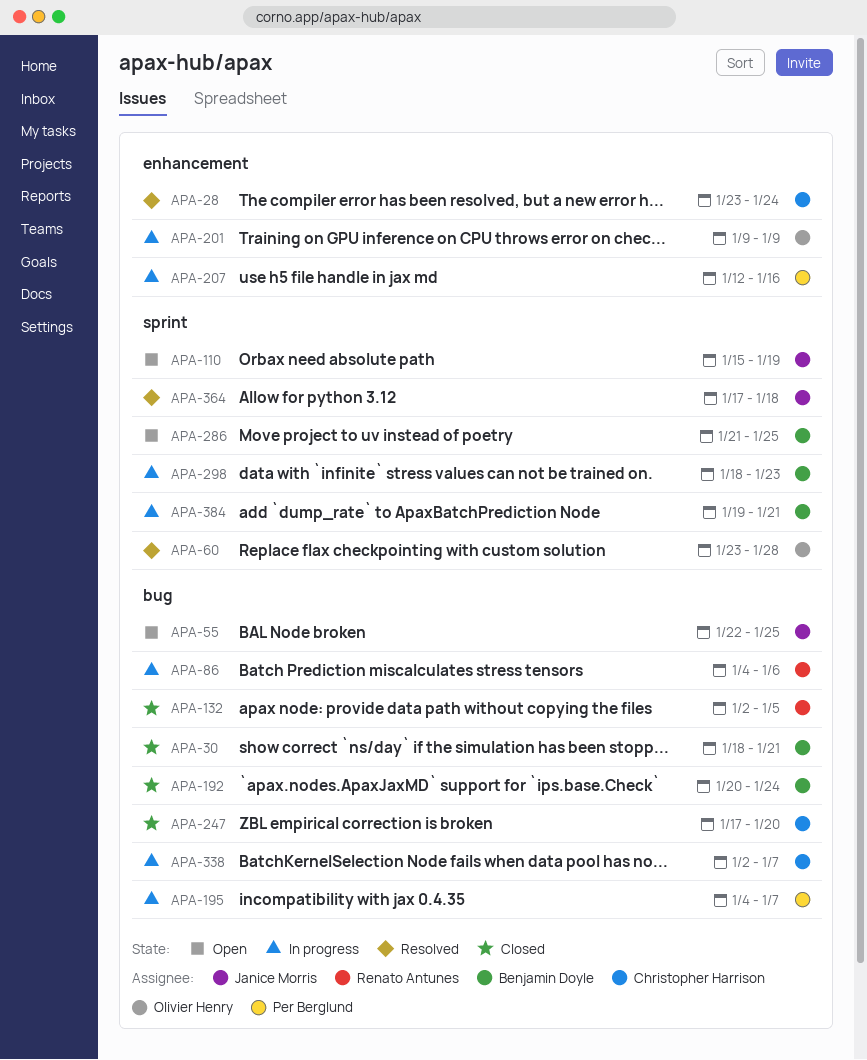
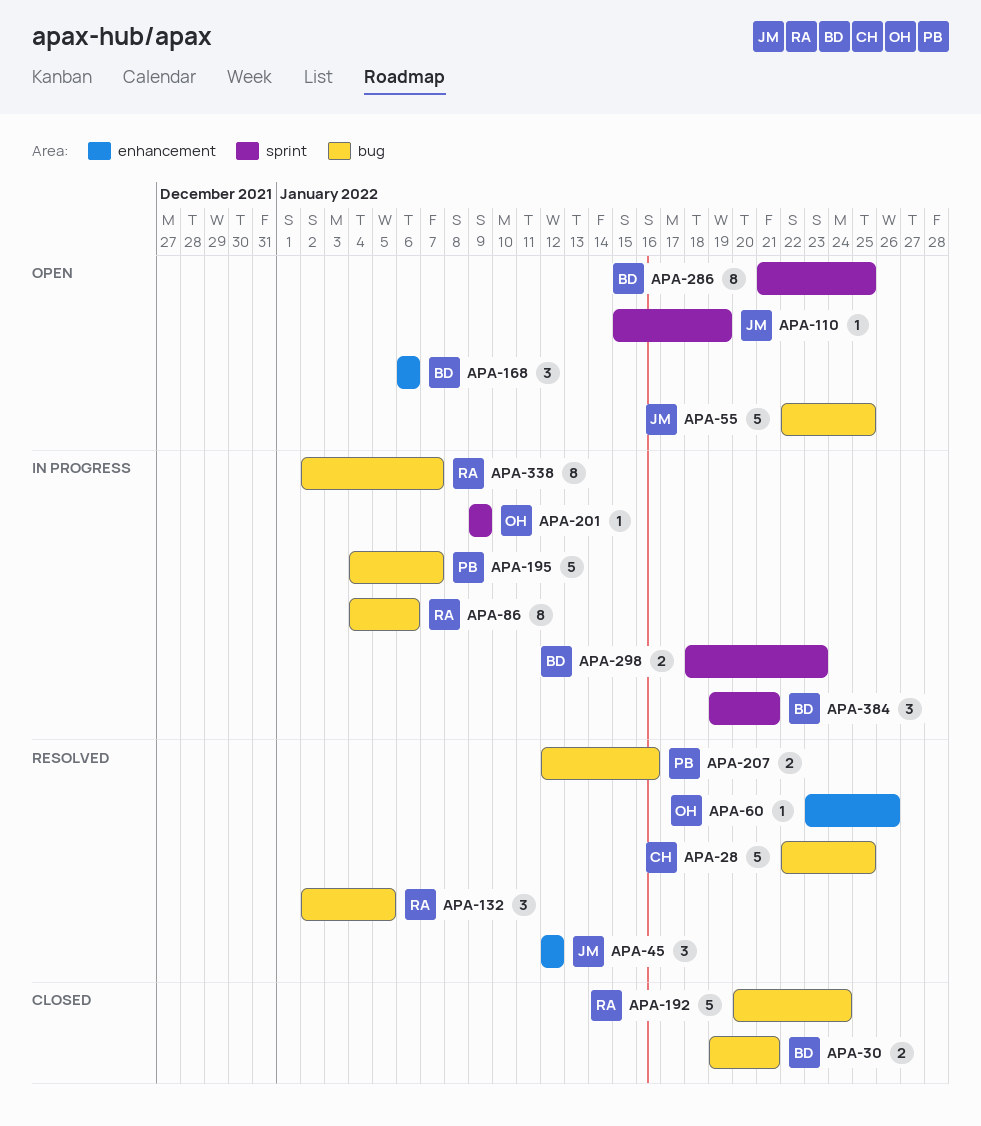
APA-28, label: enhancement -> bug
APA-28, start: Jan 23 -> Jan 22
APA-28, due: Jan 24 -> Jan 25
APA-30, start: Jan 18 -> Jan 19
APA-45: none -> present
APA-60, label: sprint -> enhancement
APA-60, due: Jan 28 -> Jan 26
APA-132, status: Closed -> Resolved
APA-168: none -> present
APA-192, owner: Benjamin Doyle -> Renato Antunes
APA-201, label: enhancement -> sprint
APA-207, status: In progress -> Resolved
APA-207, label: enhancement -> bug
APA-247: present -> none
APA-338, owner: Christopher Harrison -> Renato Antunes
APA-364: present -> none

